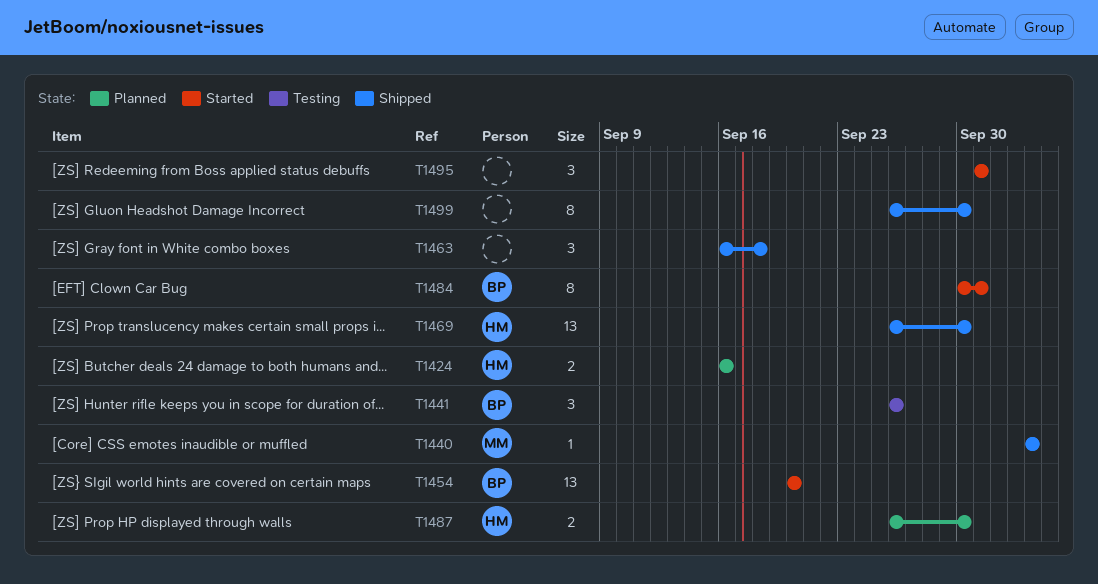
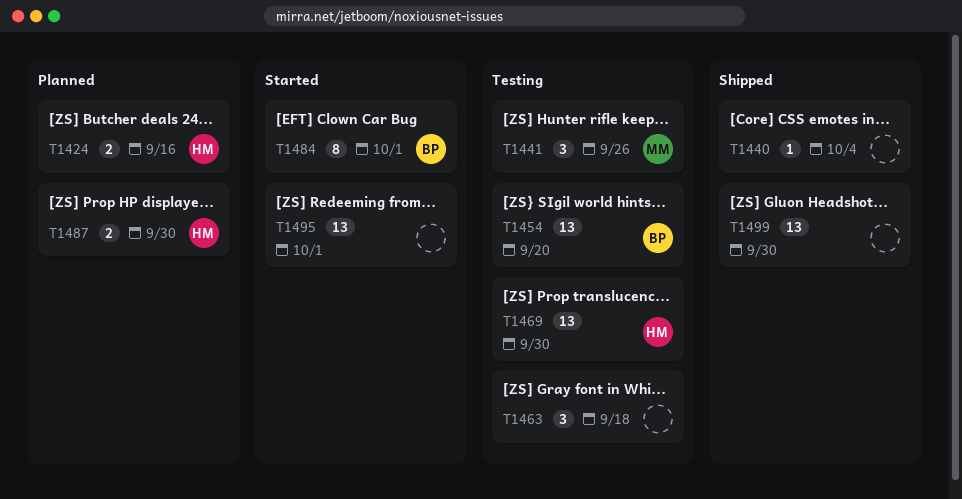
T1440, owner: MM -> none
T1441, owner: BP -> MM
T1454, status: Started -> Testing
T1463, status: Shipped -> Testing
T1469, status: Shipped -> Testing
T1495, estimate: 3 -> 13
T1499, estimate: 8 -> 13

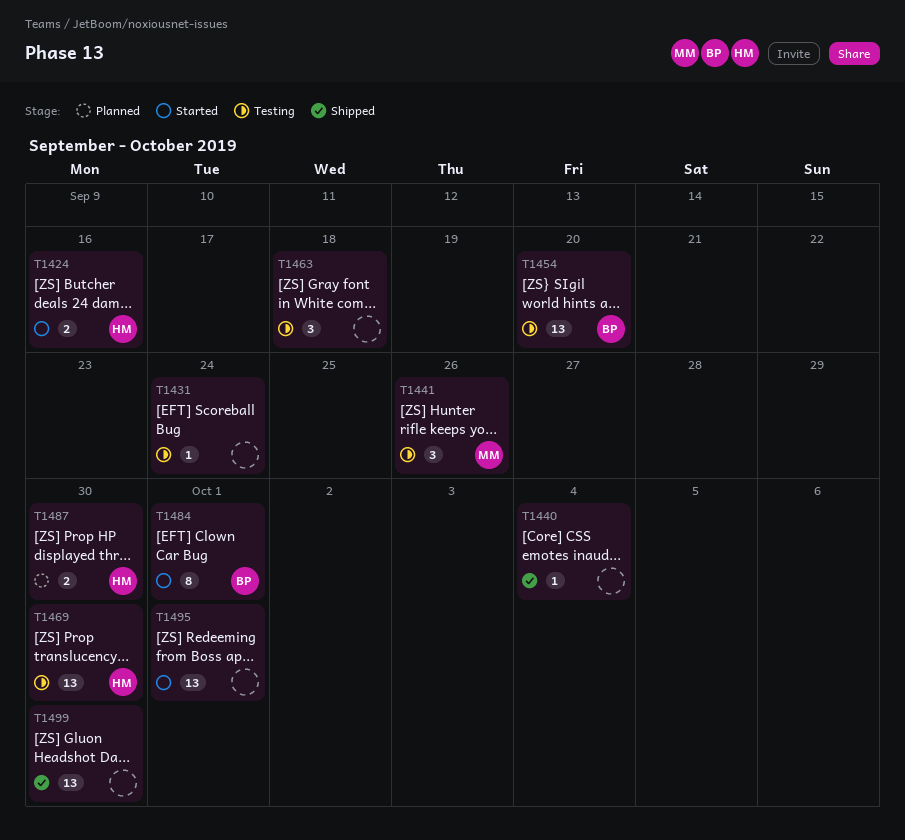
T1424, status: Planned -> Started
T1431: none -> present

